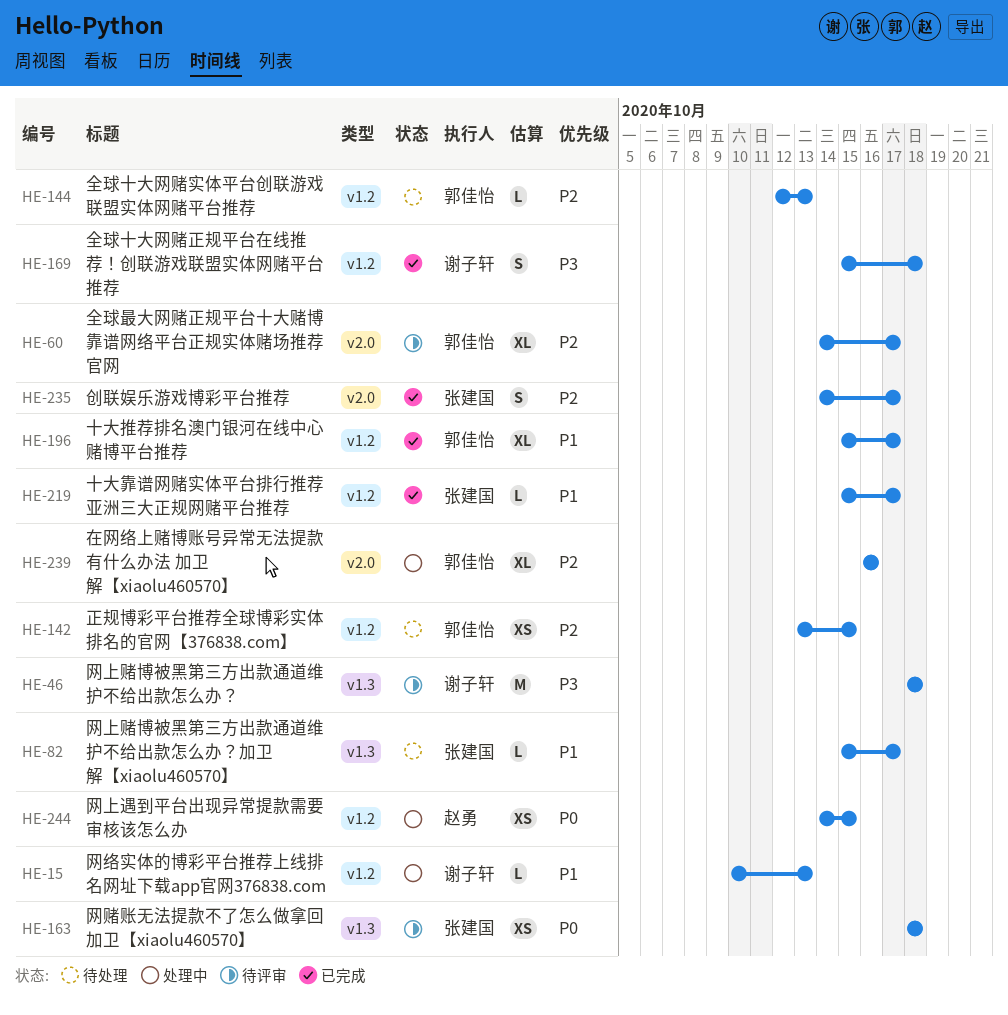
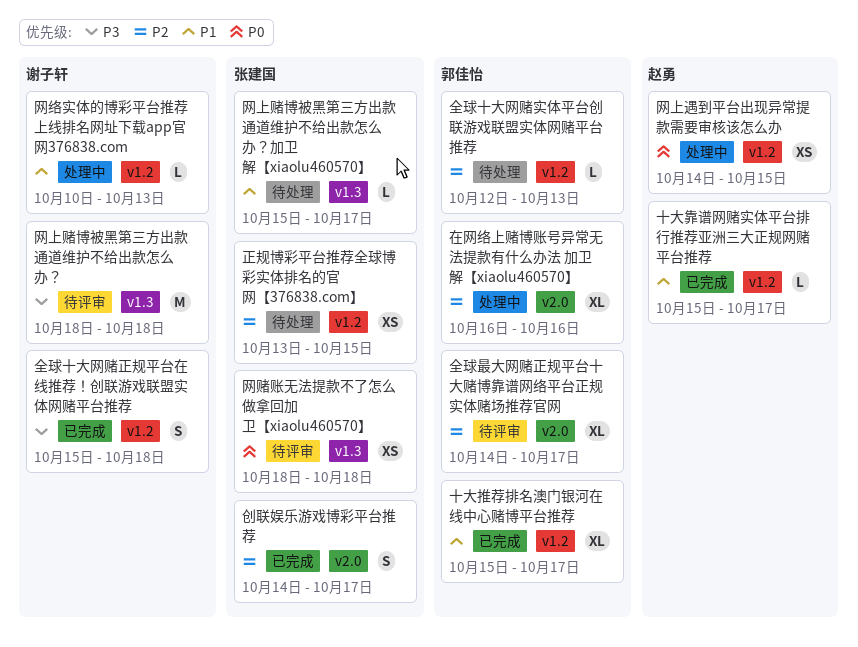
十大靠谱网赌实体平台排行推荐亚洲三大正规网赌平台推荐, owner: 张建国 -> 赵勇
正规博彩平台推荐全球博彩实体排名的官网【376838.com】, owner: 郭佳怡 -> 张建国

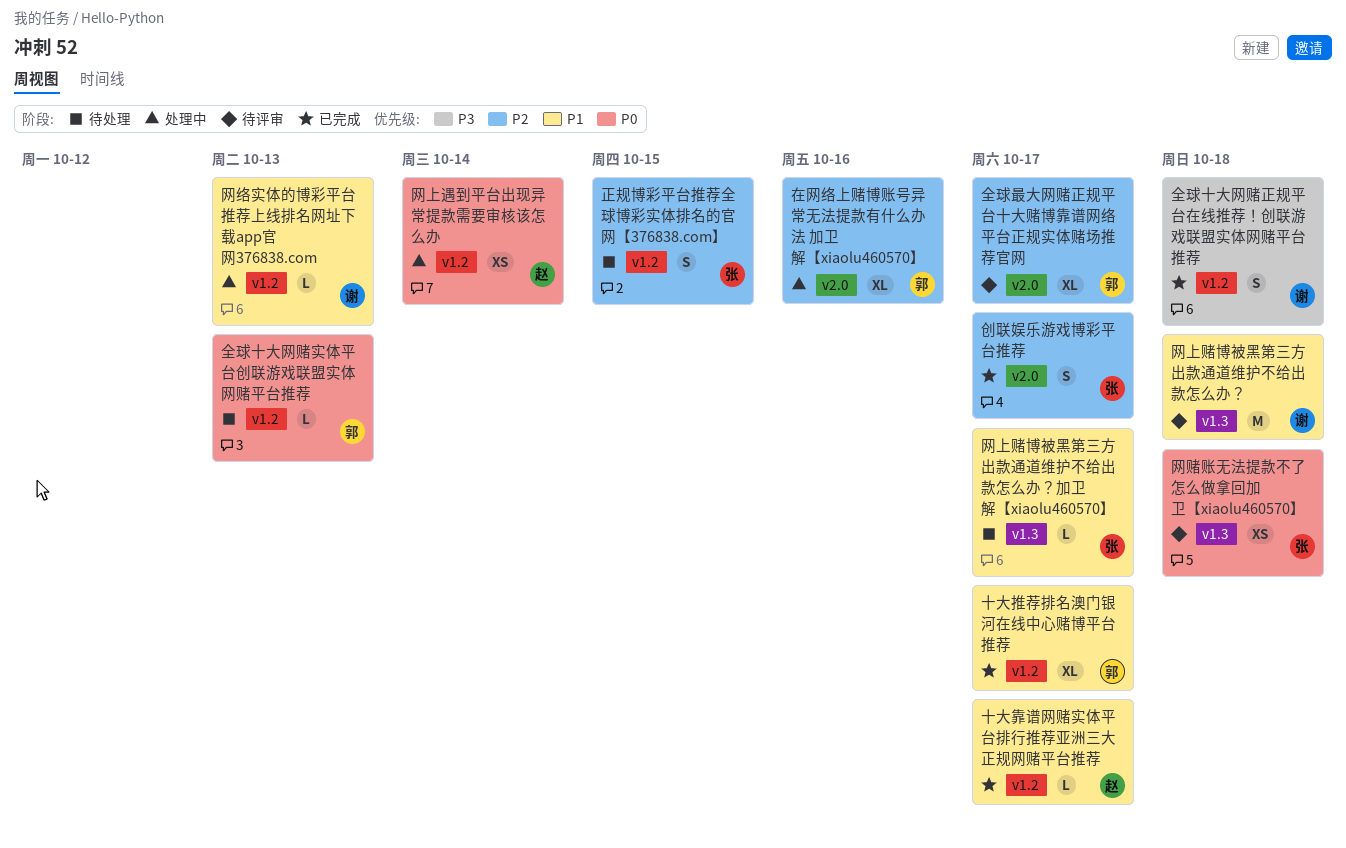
全球十大网赌实体平台创联游戏联盟实体网赌平台推荐, priority: P2 -> P0
正规博彩平台推荐全球博彩实体排名的官网【376838.com】, estimate: XS -> S
网上赌博被黑第三方出款通道维护不给出款怎么办？, priority: P3 -> P1
网上遇到平台出现异常提款需要审核该怎么办, due: Oct 15 -> Oct 14

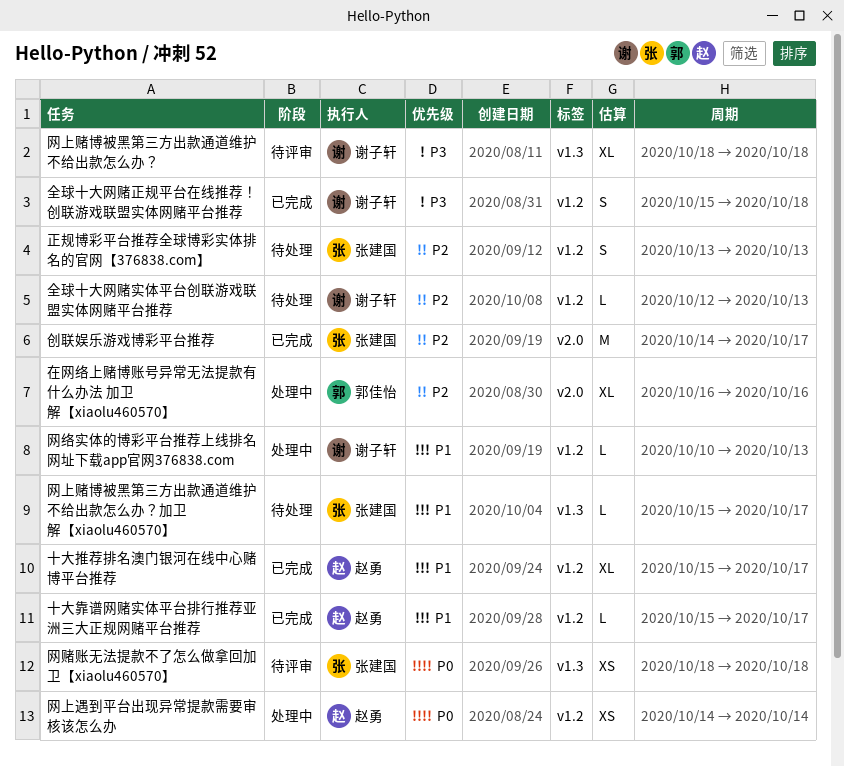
全球十大网赌实体平台创联游戏联盟实体网赌平台推荐, owner: 郭佳怡 -> 谢子轩
全球十大网赌实体平台创联游戏联盟实体网赌平台推荐, priority: P0 -> P2
全球最大网赌正规平台十大赌博靠谱网络平台正规实体赌场推荐官网: present -> none
创联娱乐游戏博彩平台推荐, estimate: S -> M
十大推荐排名澳门银河在线中心赌博平台推荐, owner: 郭佳怡 -> 赵勇
正规博彩平台推荐全球博彩实体排名的官网【376838.com】, due: Oct 15 -> Oct 13
网上赌博被黑第三方出款通道维护不给出款怎么办？, priority: P1 -> P3
网上赌博被黑第三方出款通道维护不给出款怎么办？, estimate: M -> XL

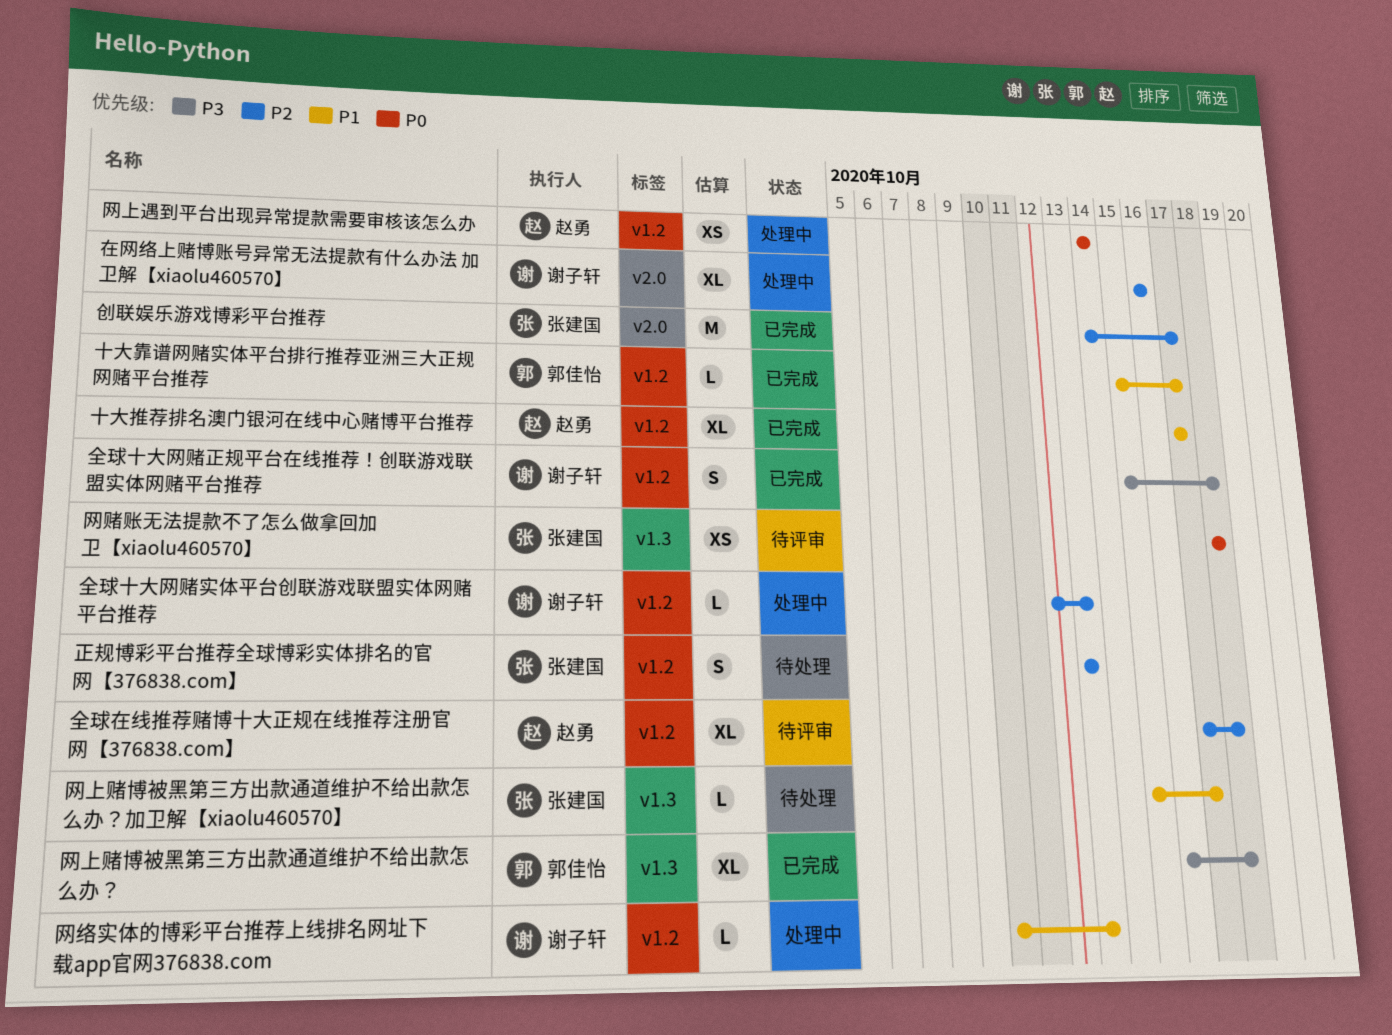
全球十大网赌实体平台创联游戏联盟实体网赌平台推荐, status: 待处理 -> 处理中
全球在线推荐赌博十大正规在线推荐注册官网【376838.com】: none -> present
十大推荐排名澳门银河在线中心赌博平台推荐, start: Oct 15 -> Oct 17
十大靠谱网赌实体平台排行推荐亚洲三大正规网赌平台推荐, owner: 赵勇 -> 郭佳怡
在网络上赌博账号异常无法提款有什么办法 加卫解【xiaolu460570】, owner: 郭佳怡 -> 谢子轩
网上赌博被黑第三方出款通道维护不给出款怎么办？, status: 待评审 -> 已完成
网上赌博被黑第三方出款通道维护不给出款怎么办？, owner: 谢子轩 -> 郭佳怡
网上赌博被黑第三方出款通道维护不给出款怎么办？, start: Oct 18 -> Oct 16

